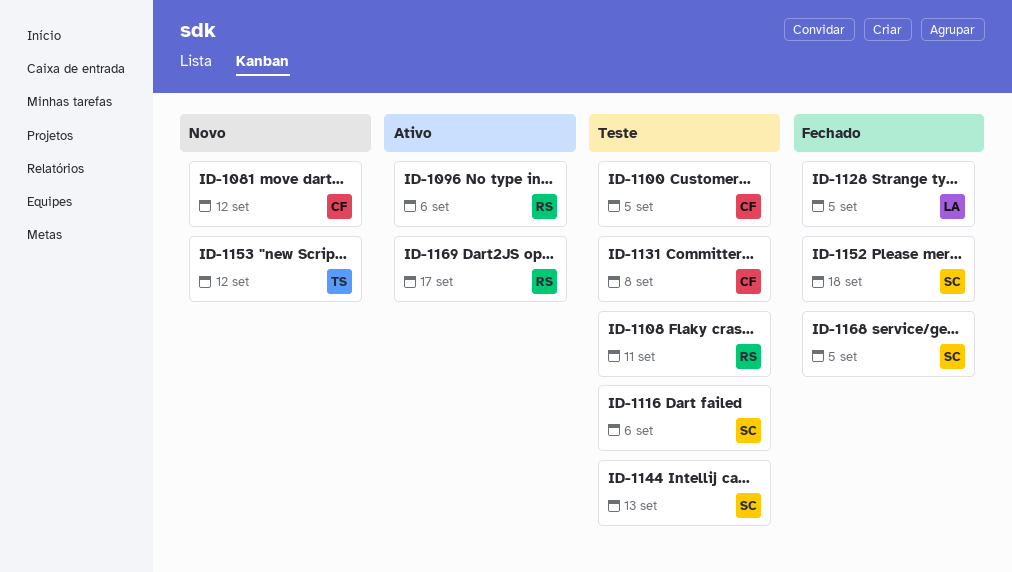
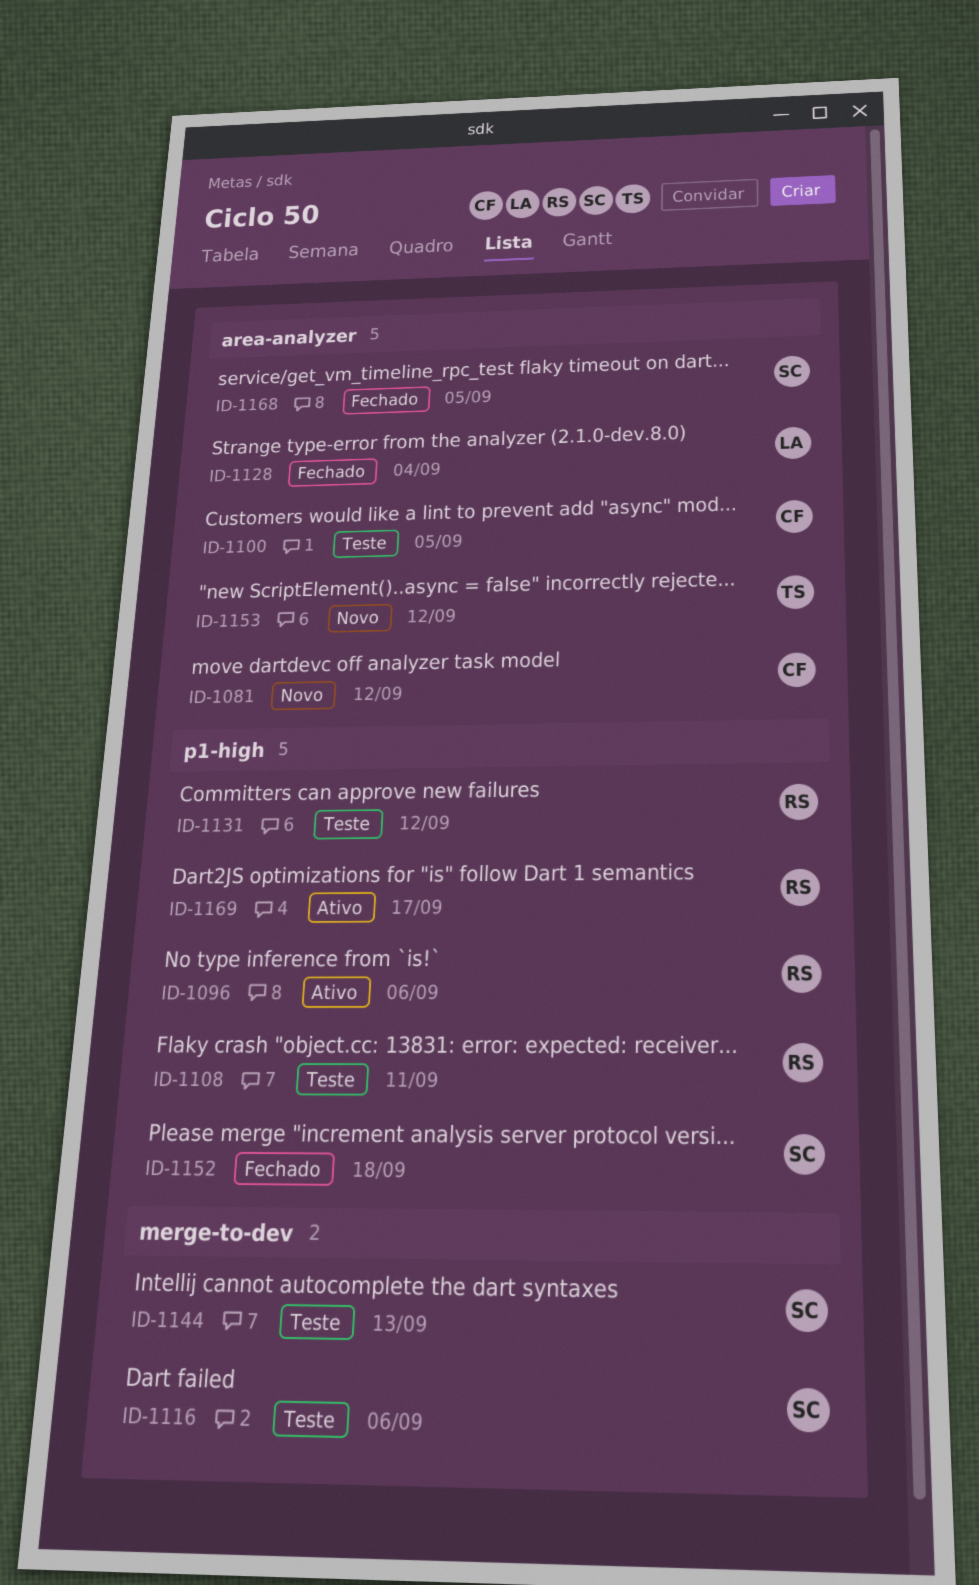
ID-1128, due: Sep 5 -> Sep 4
ID-1131, owner: CF -> RS
ID-1131, due: Sep 8 -> Sep 12

